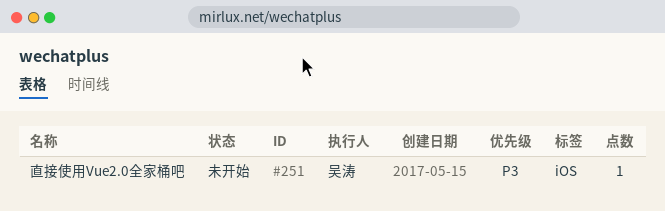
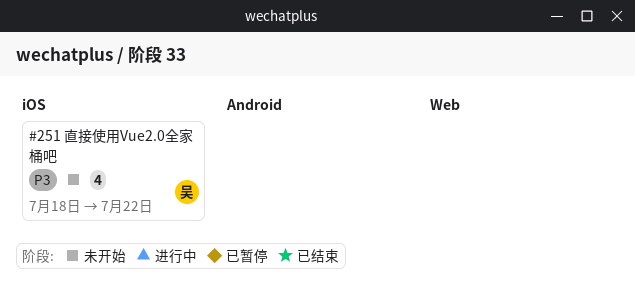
#251, estimate: 1 -> 4

